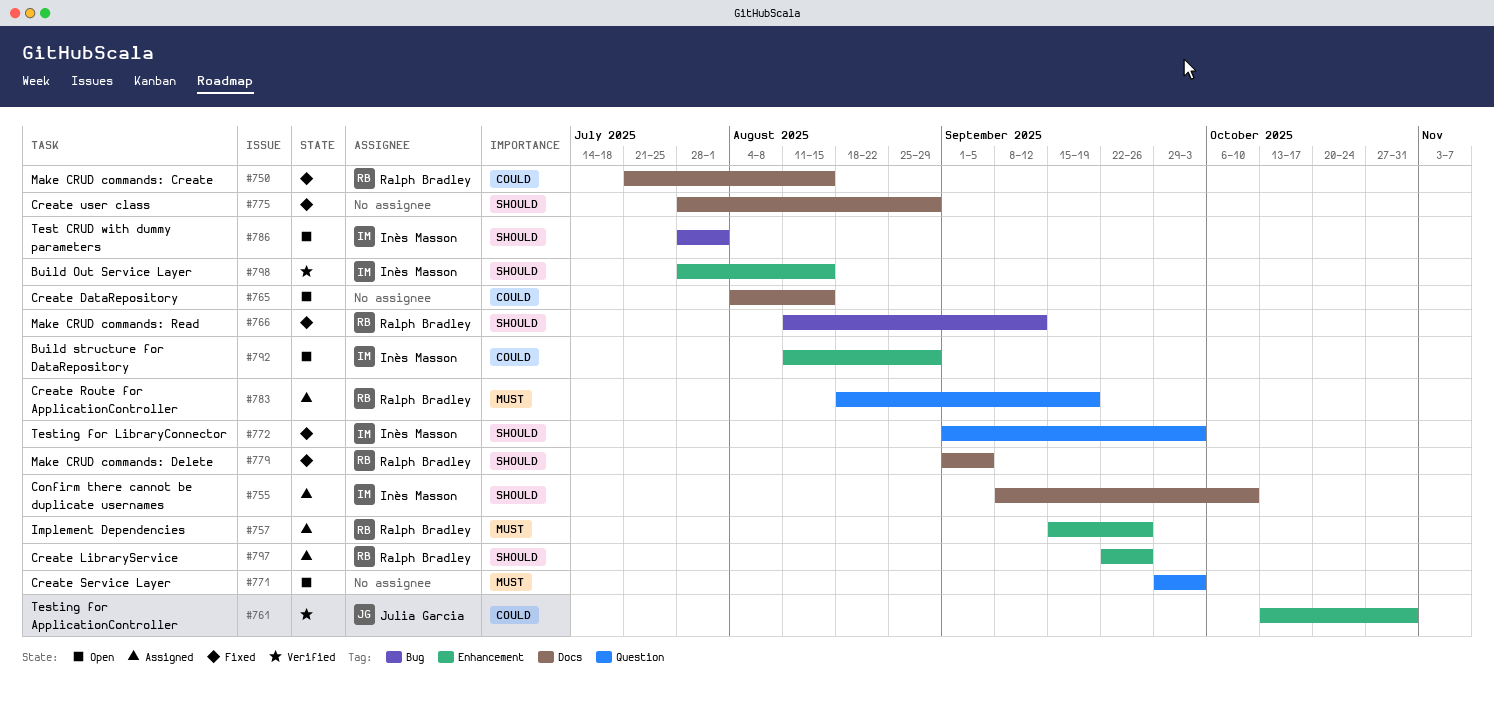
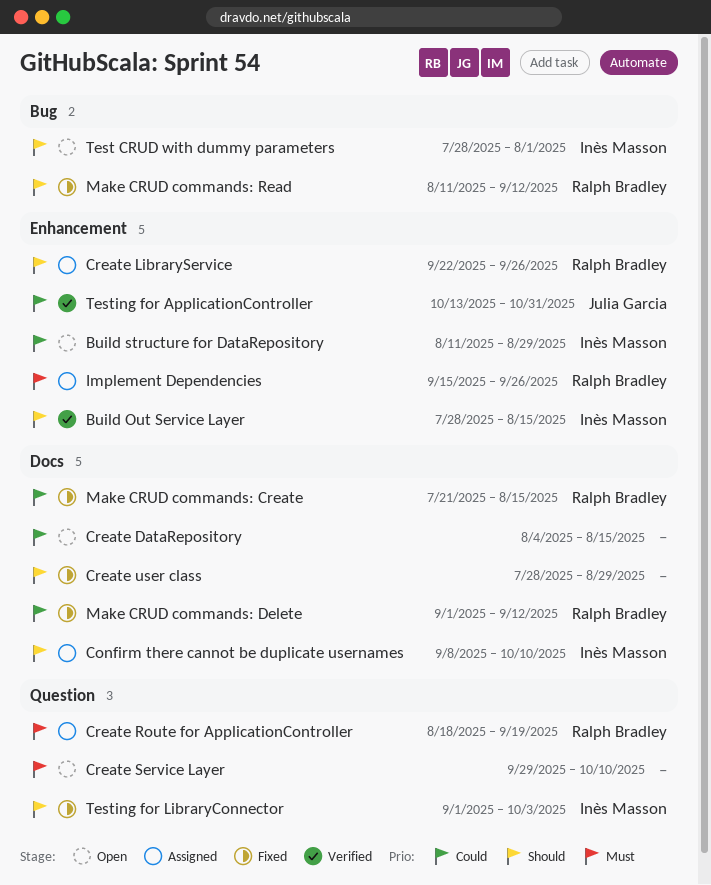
Create Service Layer, due: Oct 3 -> Oct 10
Make CRUD commands: Delete, priority: Should -> Could
Make CRUD commands: Delete, due: Sep 5 -> Sep 12

